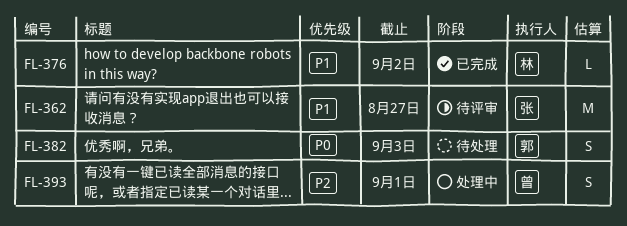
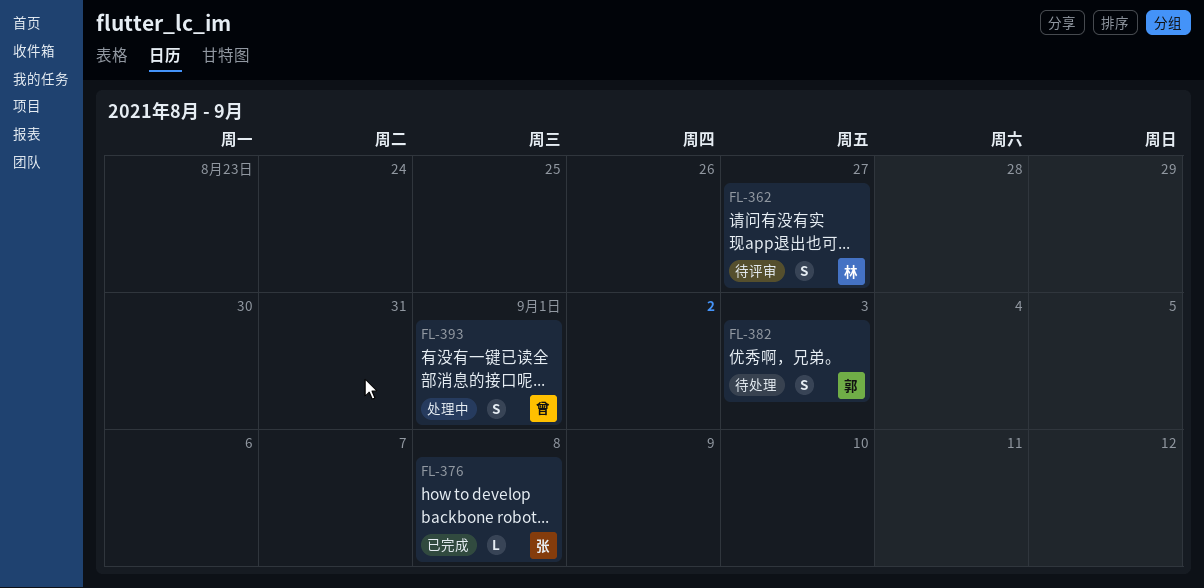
FL-362, owner: 张 -> 林
FL-362, estimate: M -> S
FL-376, owner: 林 -> 张
FL-376, due: Sep 2 -> Sep 8

